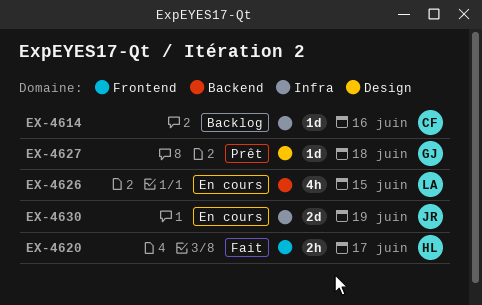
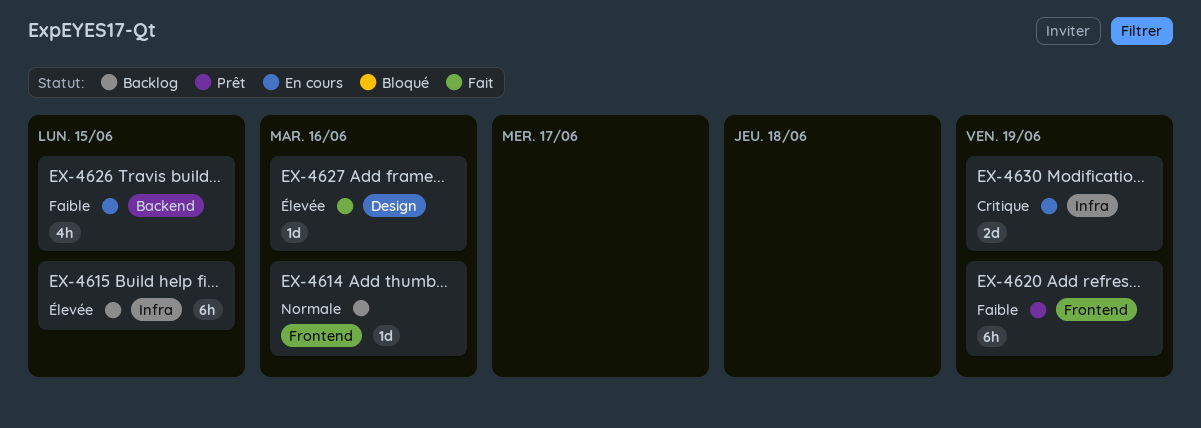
EX-4614, label: Infra -> Frontend
EX-4615: none -> present
EX-4620, status: Fait -> Prêt
EX-4620, estimate: 2h -> 6h
EX-4620, due: Jun 17 -> Jun 19
EX-4627, status: Prêt -> Fait
EX-4627, due: Jun 18 -> Jun 16

